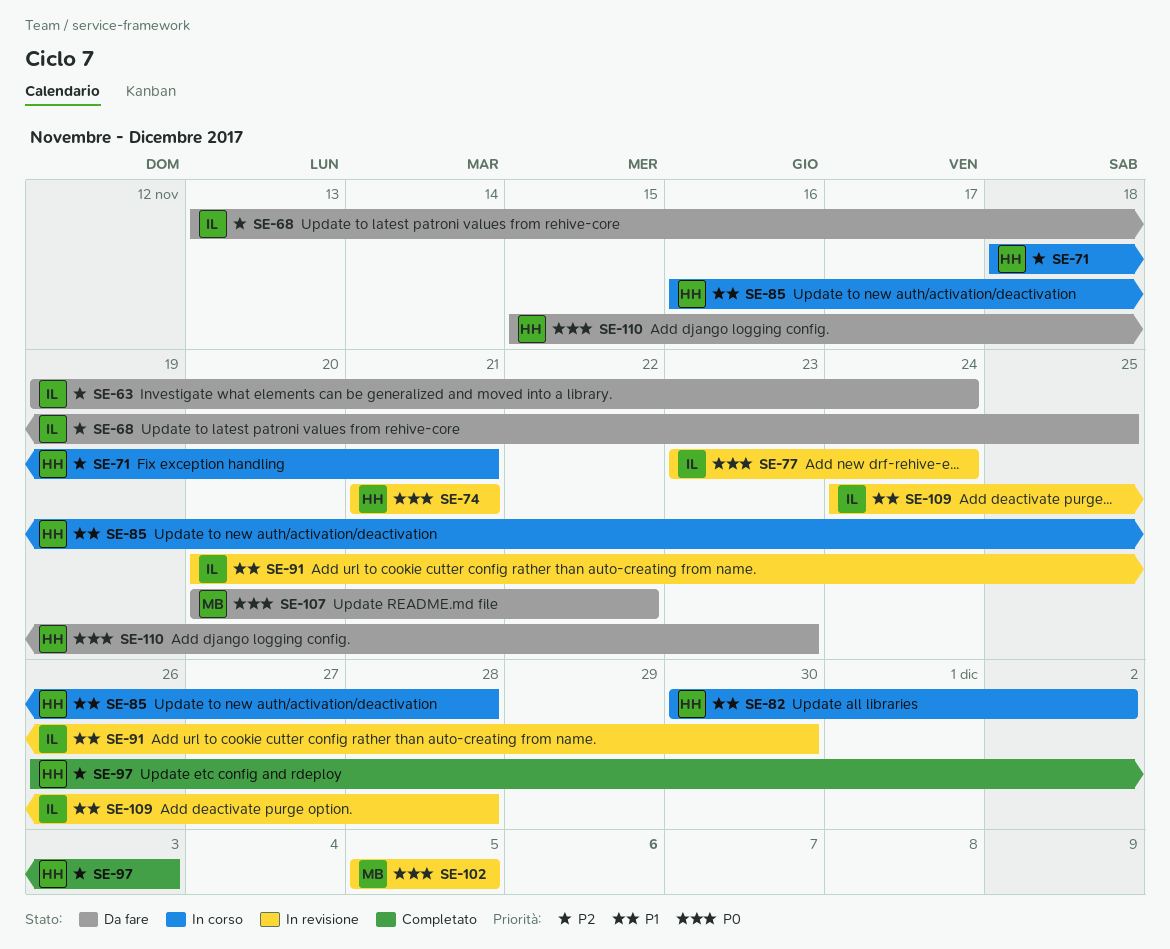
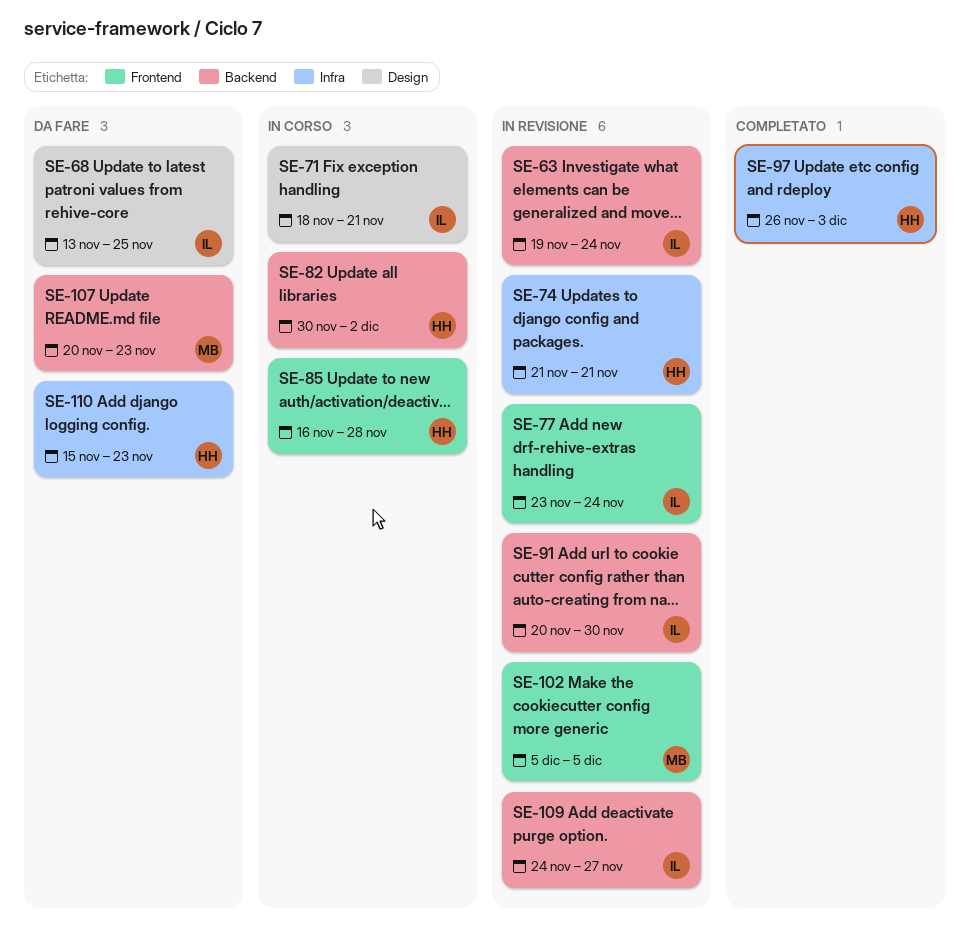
SE-63, status: Da fare -> In revisione
SE-71, owner: HH -> IL
SE-107, due: Nov 22 -> Nov 23
SE-109, due: Nov 28 -> Nov 27

